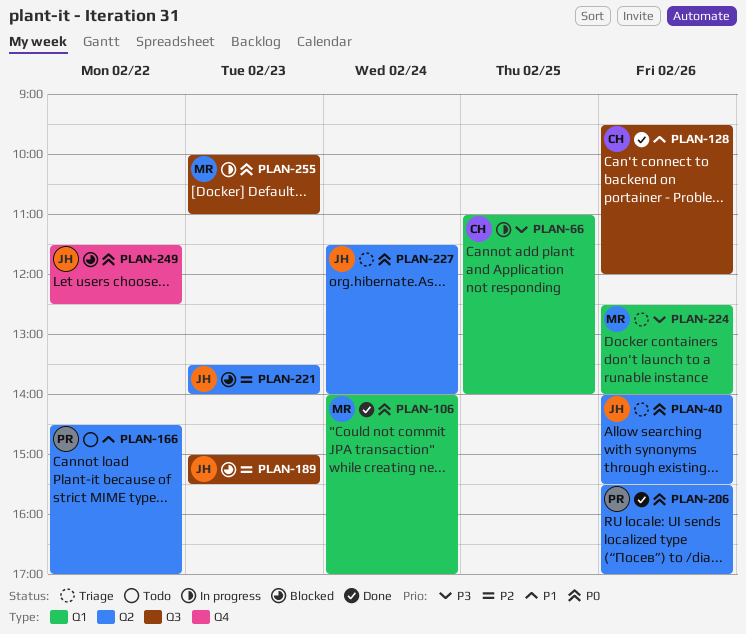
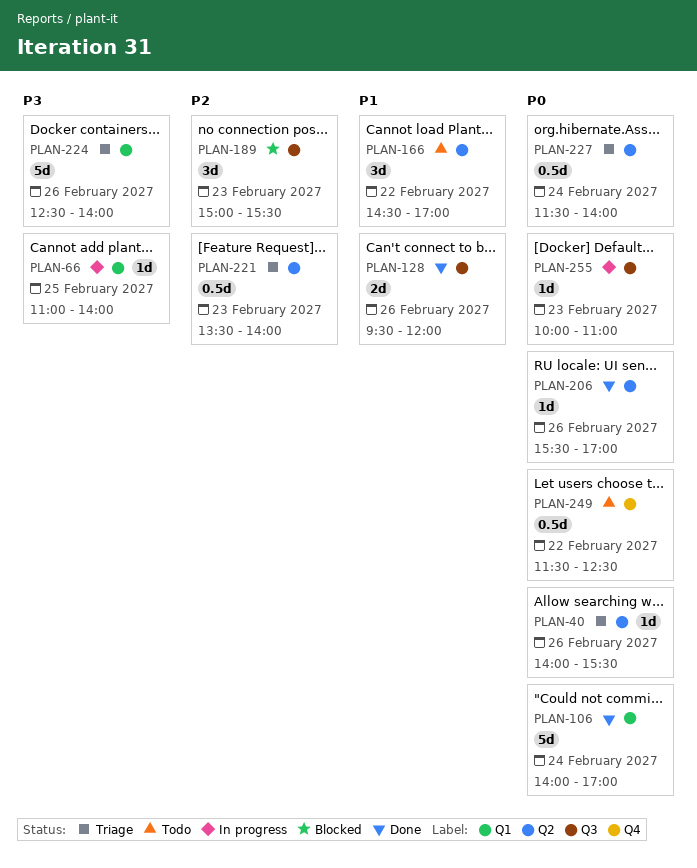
PLAN-221, status: Blocked -> Triage
PLAN-249, status: Blocked -> Todo

